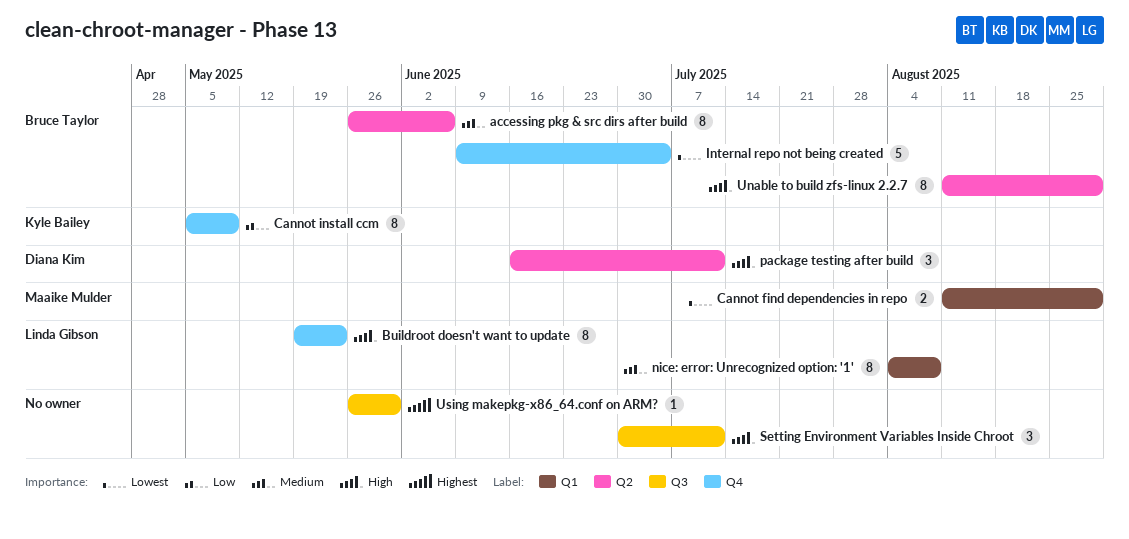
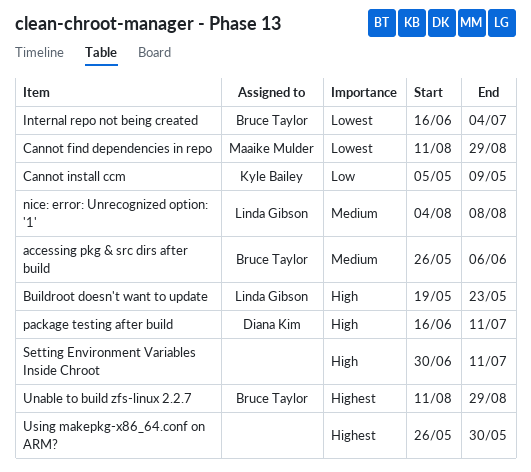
Internal repo not being created, start: Jun 9 -> Jun 16
Unable to build zfs-linux 2.2.7, priority: High -> Highest

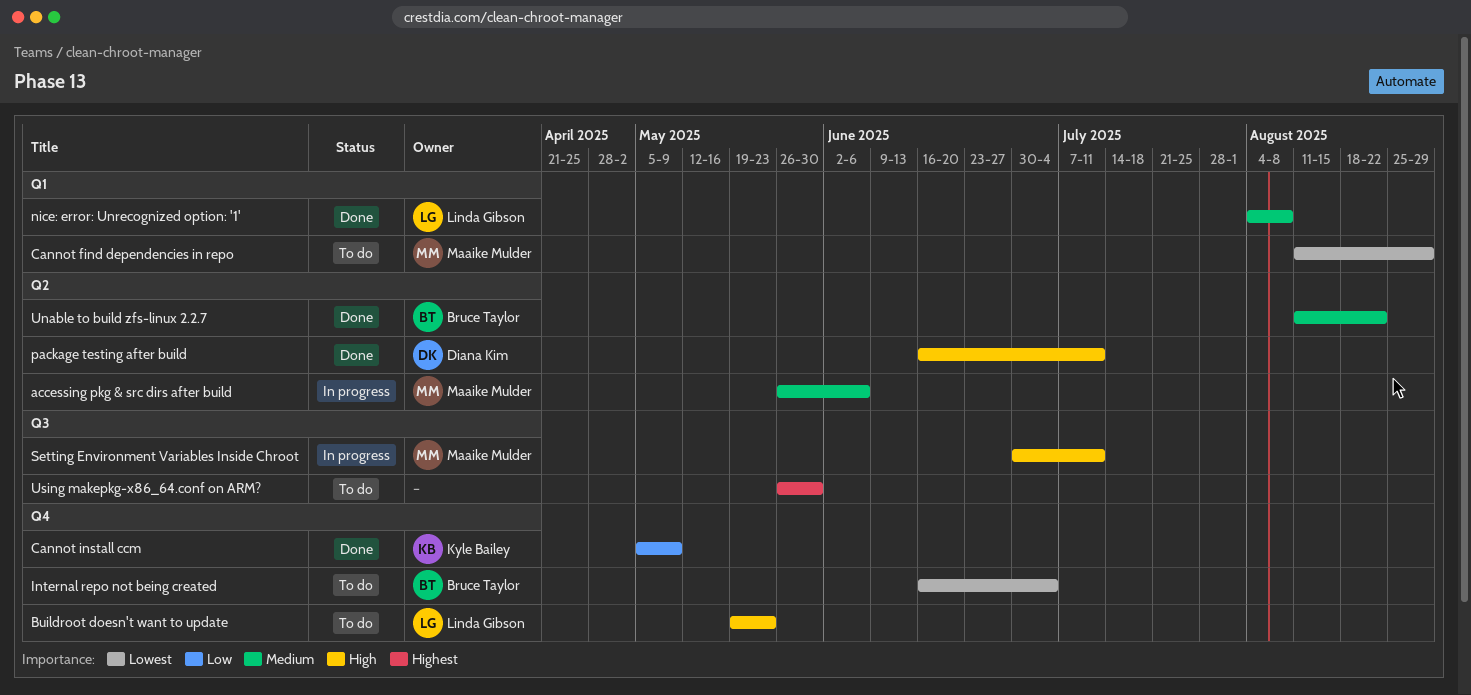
accessing pkg & src dirs after build, owner: Bruce Taylor -> Maaike Mulder
Setting Environment Variables Inside Chroot, owner: none -> Maaike Mulder
Unable to build zfs-linux 2.2.7, priority: Highest -> Medium
Unable to build zfs-linux 2.2.7, due: Aug 29 -> Aug 22

